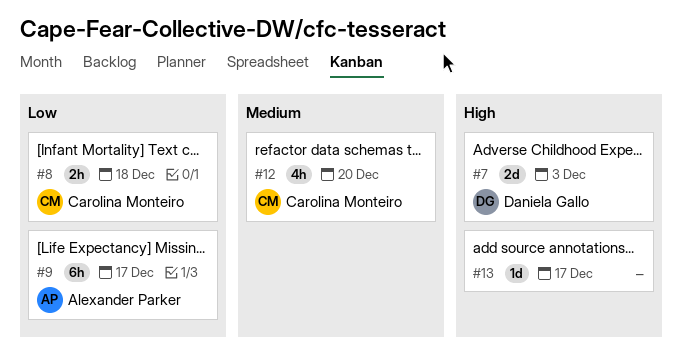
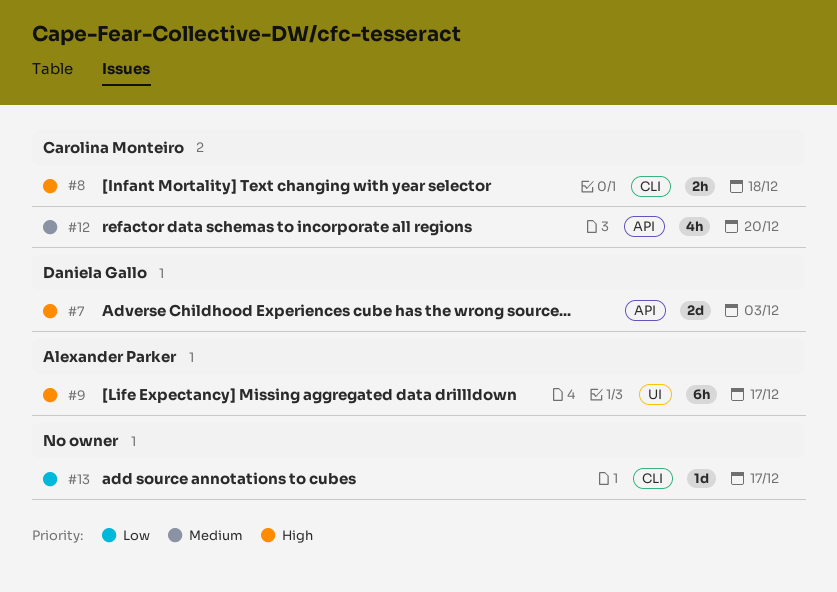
#8, priority: Low -> High
#9, priority: Low -> High
#13, priority: High -> Low

